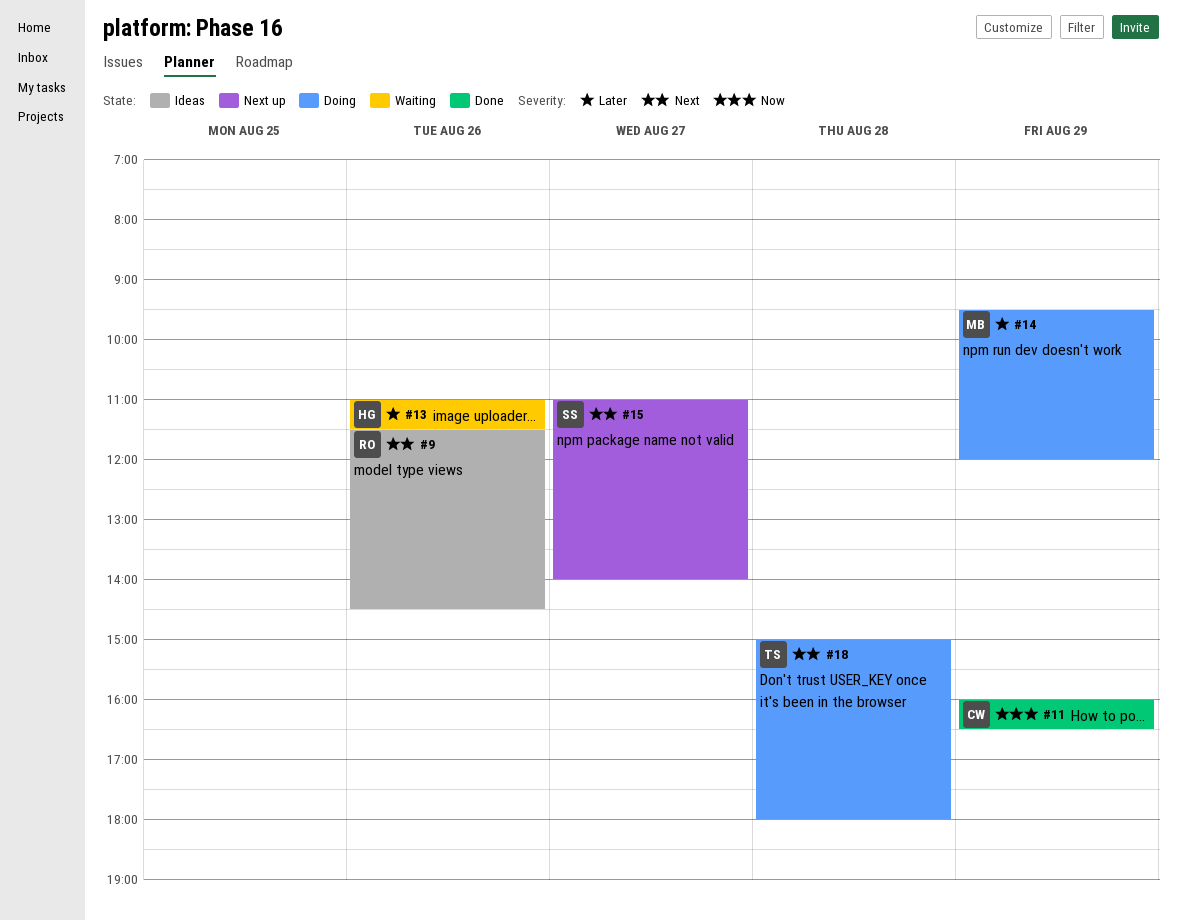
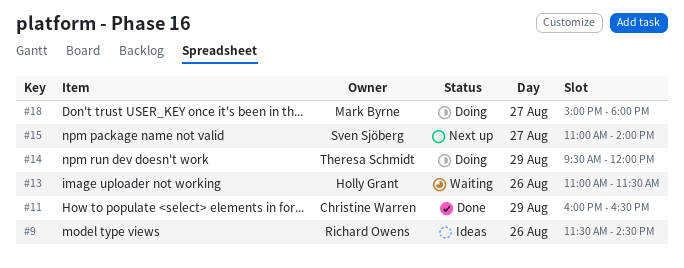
#14, owner: Mark Byrne -> Theresa Schmidt
#18, owner: Theresa Schmidt -> Mark Byrne
#18, day: Aug 28 -> Aug 27

